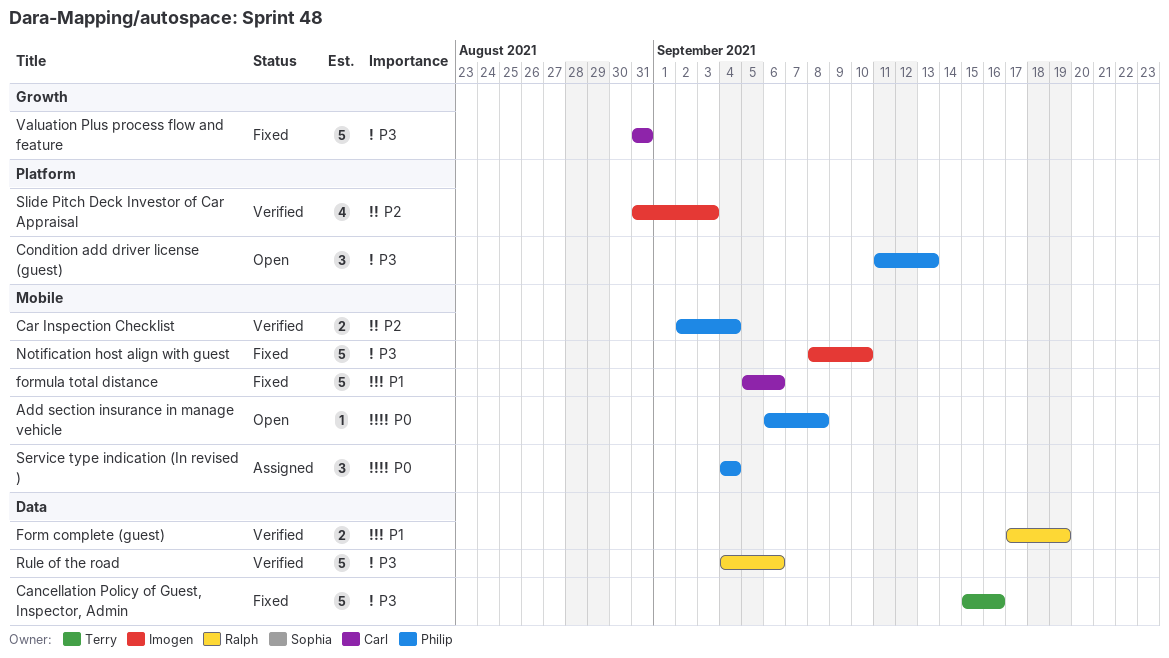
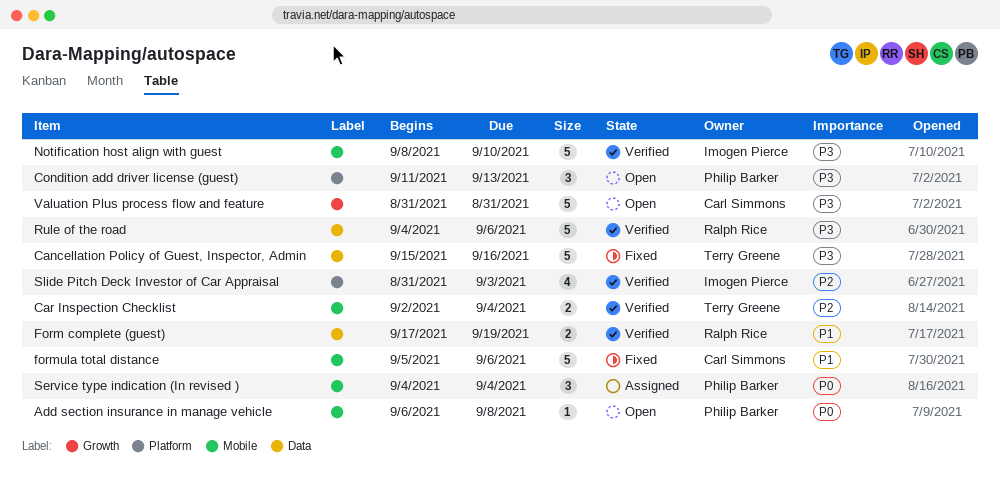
Car Inspection Checklist, owner: Philip Barker -> Terry Greene
Notification host align with guest, status: Fixed -> Verified
Valuation Plus process flow and feature, status: Fixed -> Open

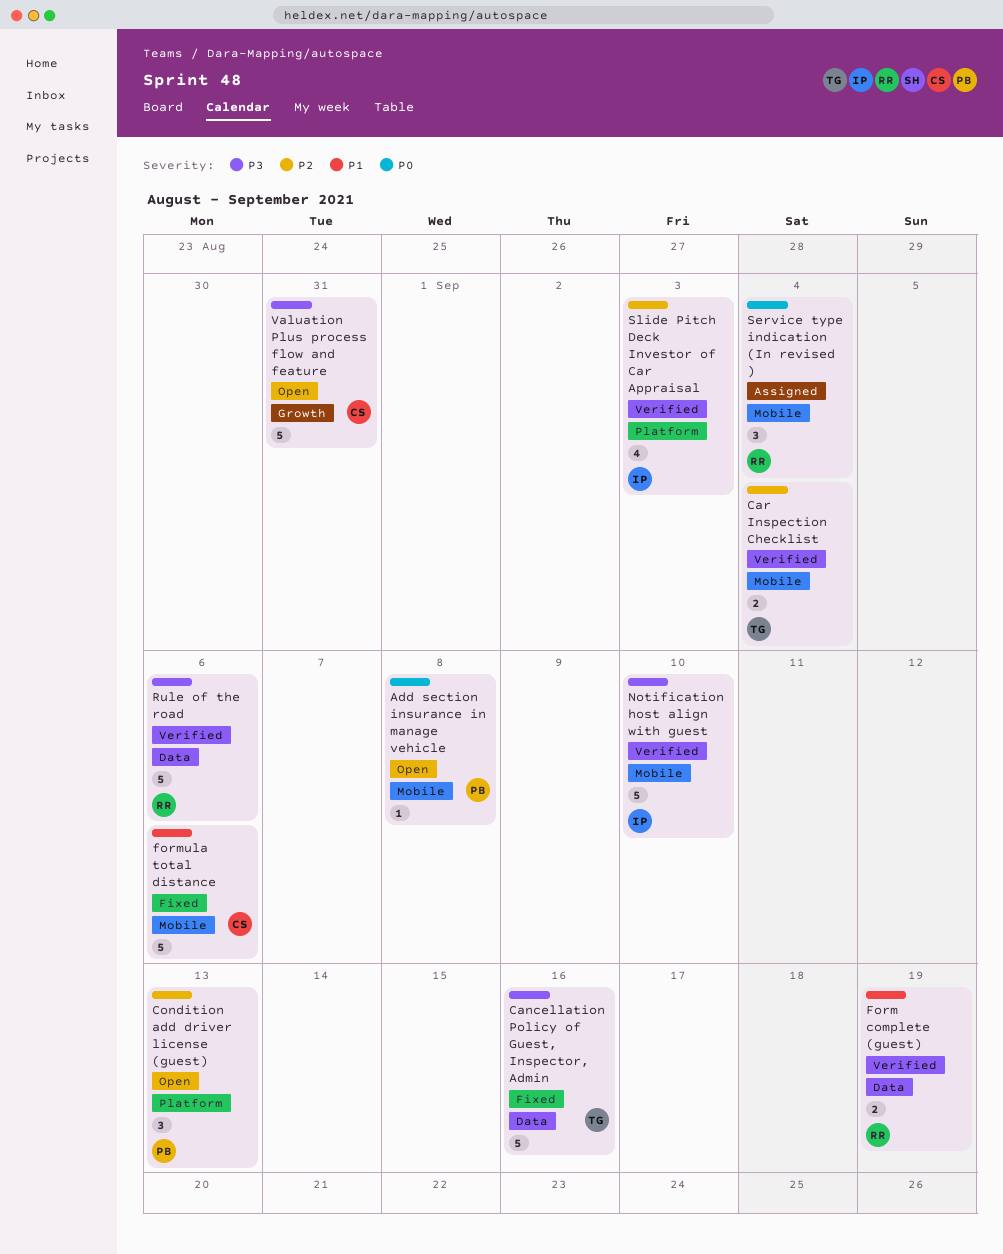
Condition add driver license (guest), priority: P3 -> P2
Service type indication (In revised ), owner: Philip Barker -> Ralph Rice

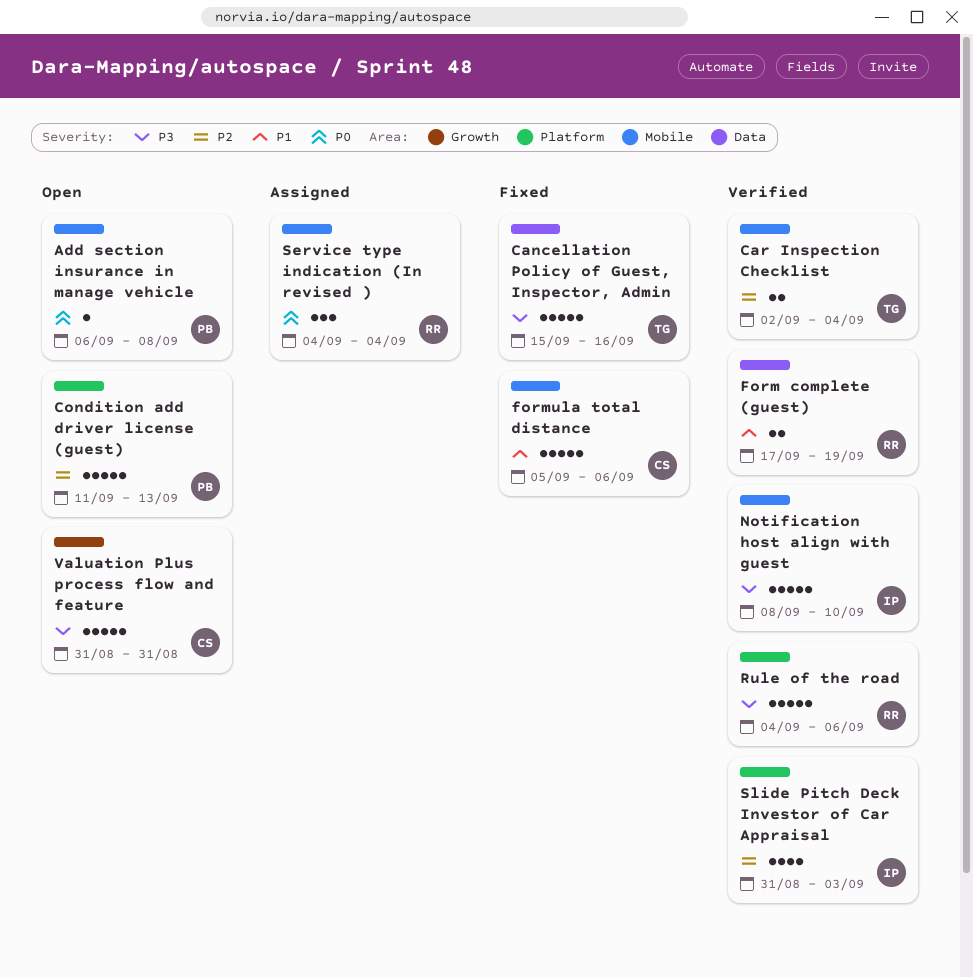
Condition add driver license (guest), estimate: 3 -> 5
Rule of the road, label: Data -> Platform

